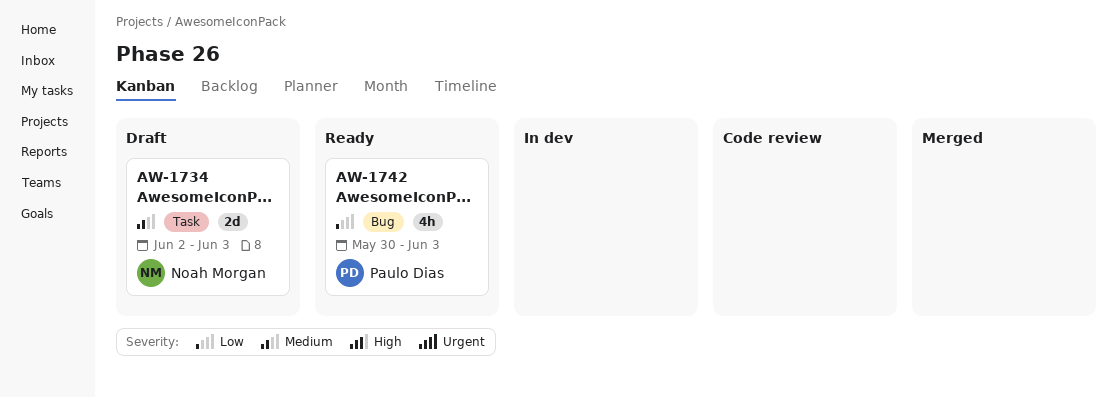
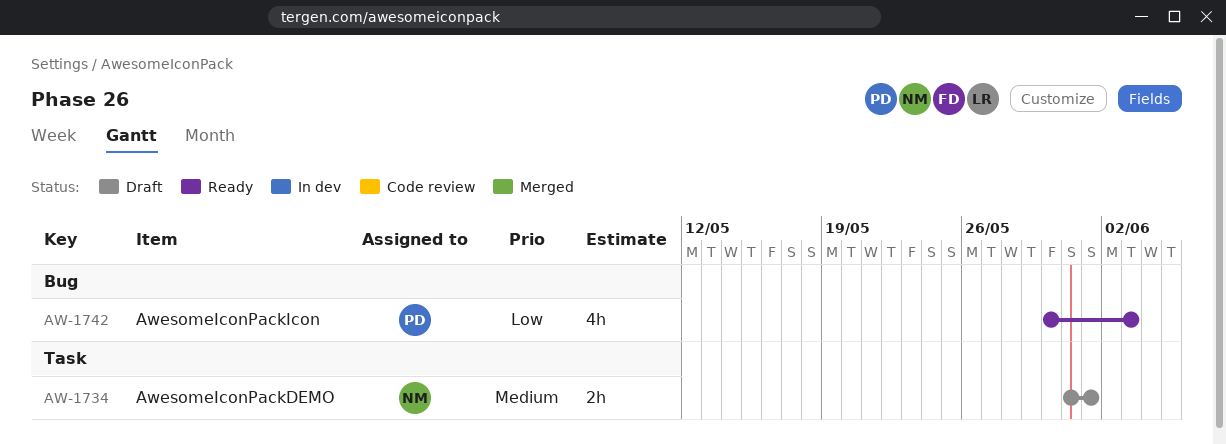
AW-1734, estimate: 2d -> 2h
AW-1734, start: Jun 2 -> May 31
AW-1734, due: Jun 3 -> Jun 1

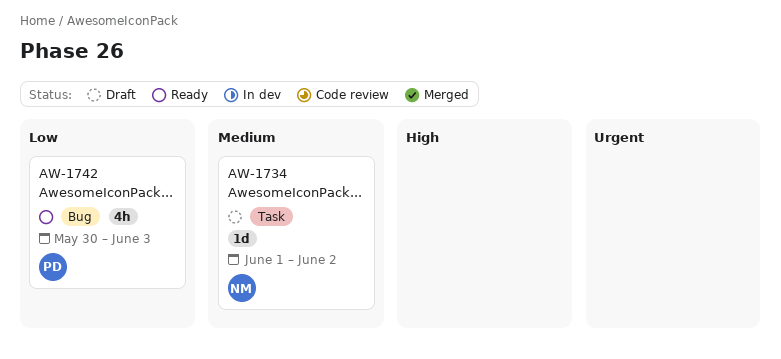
AW-1734, estimate: 2h -> 1d
AW-1734, start: May 31 -> Jun 1
AW-1734, due: Jun 1 -> Jun 2

